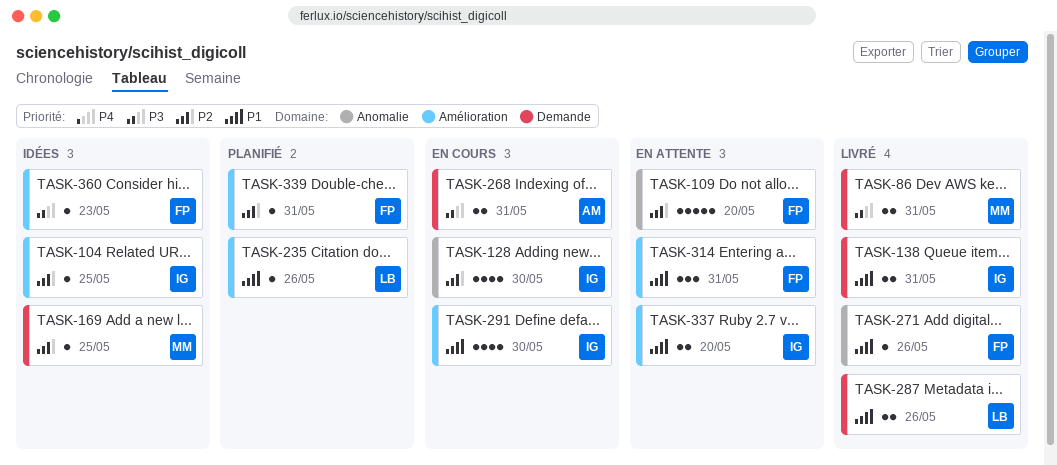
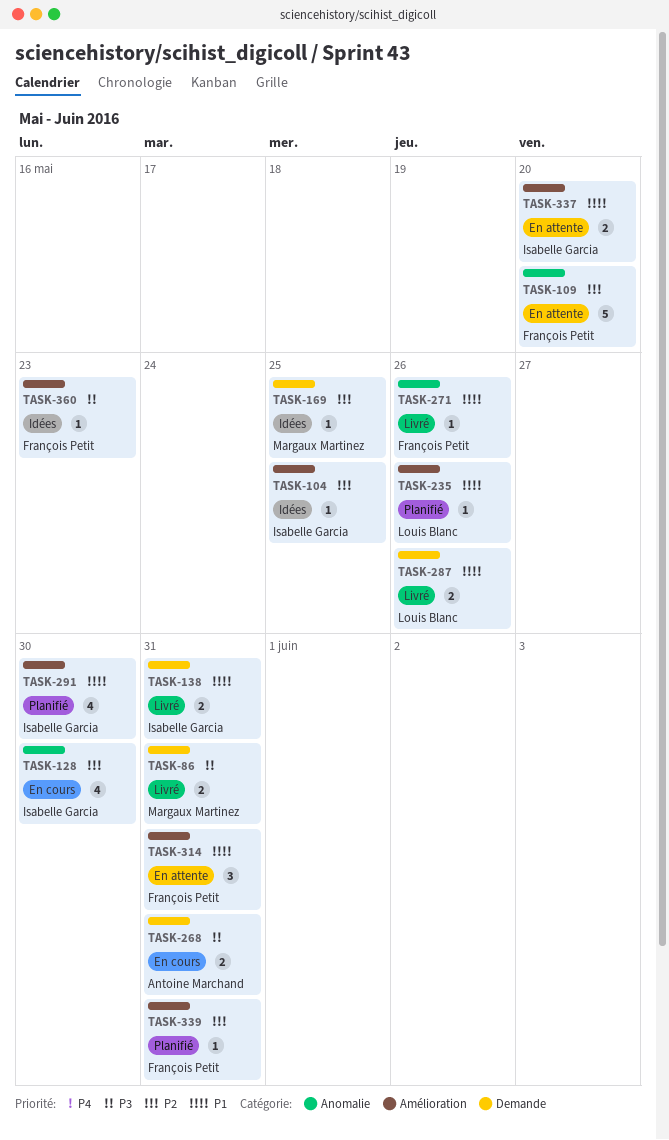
TASK-291, status: En cours -> Planifié

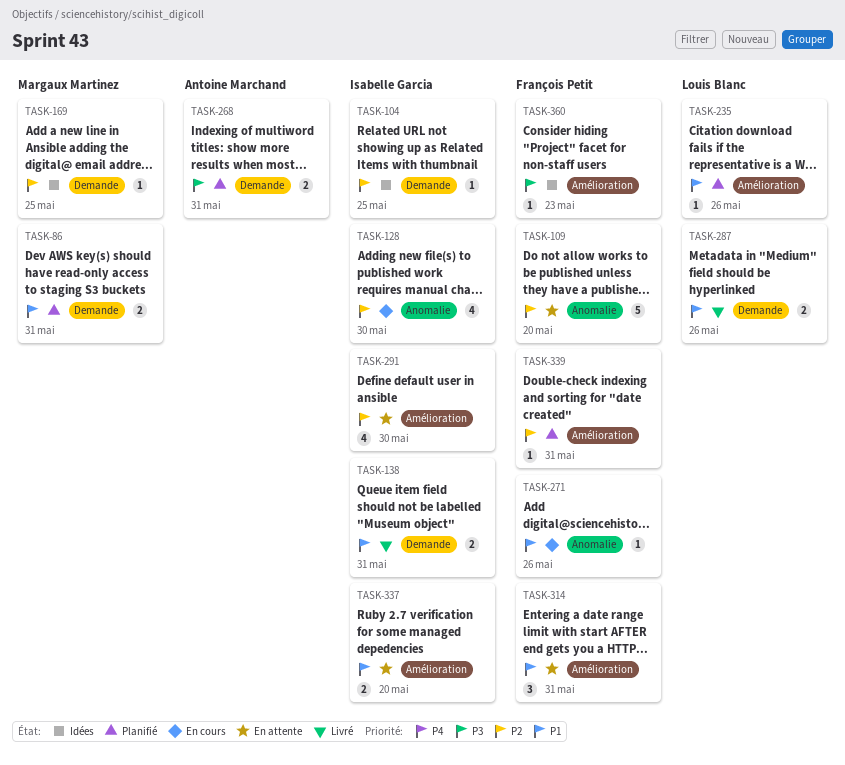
TASK-86, status: Livré -> Planifié
TASK-86, priority: P3 -> P1
TASK-104, label: Amélioration -> Demande
TASK-268, status: En cours -> Planifié
TASK-271, status: Livré -> En cours
TASK-291, status: Planifié -> En attente
TASK-291, priority: P1 -> P2

